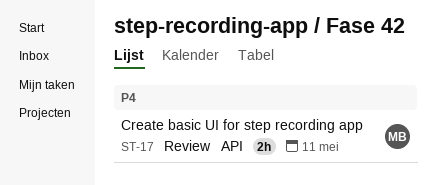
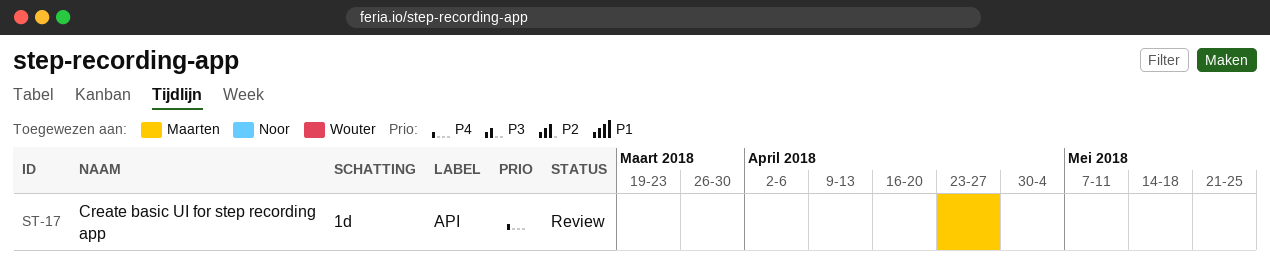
ST-17, estimate: 2h -> 1d
ST-17, due: May 11 -> Apr 27

